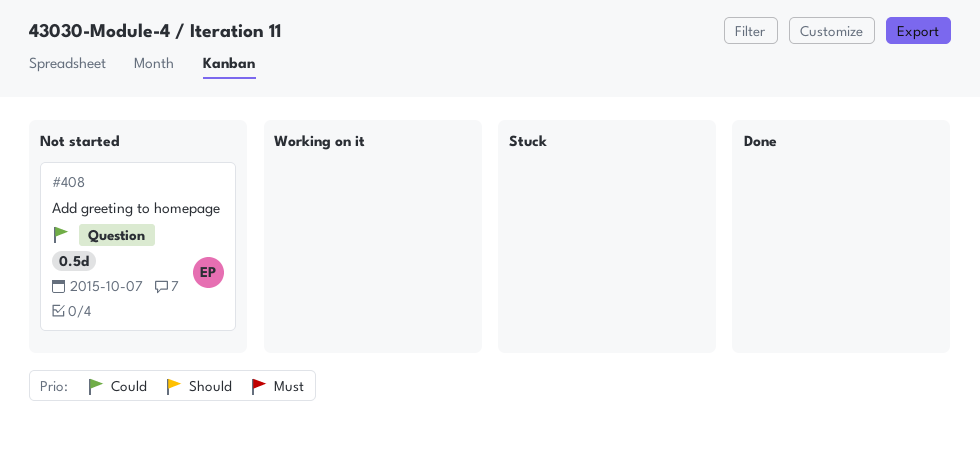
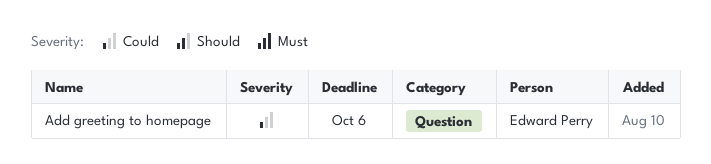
Add greeting to homepage, due: Oct 7 -> Oct 6

